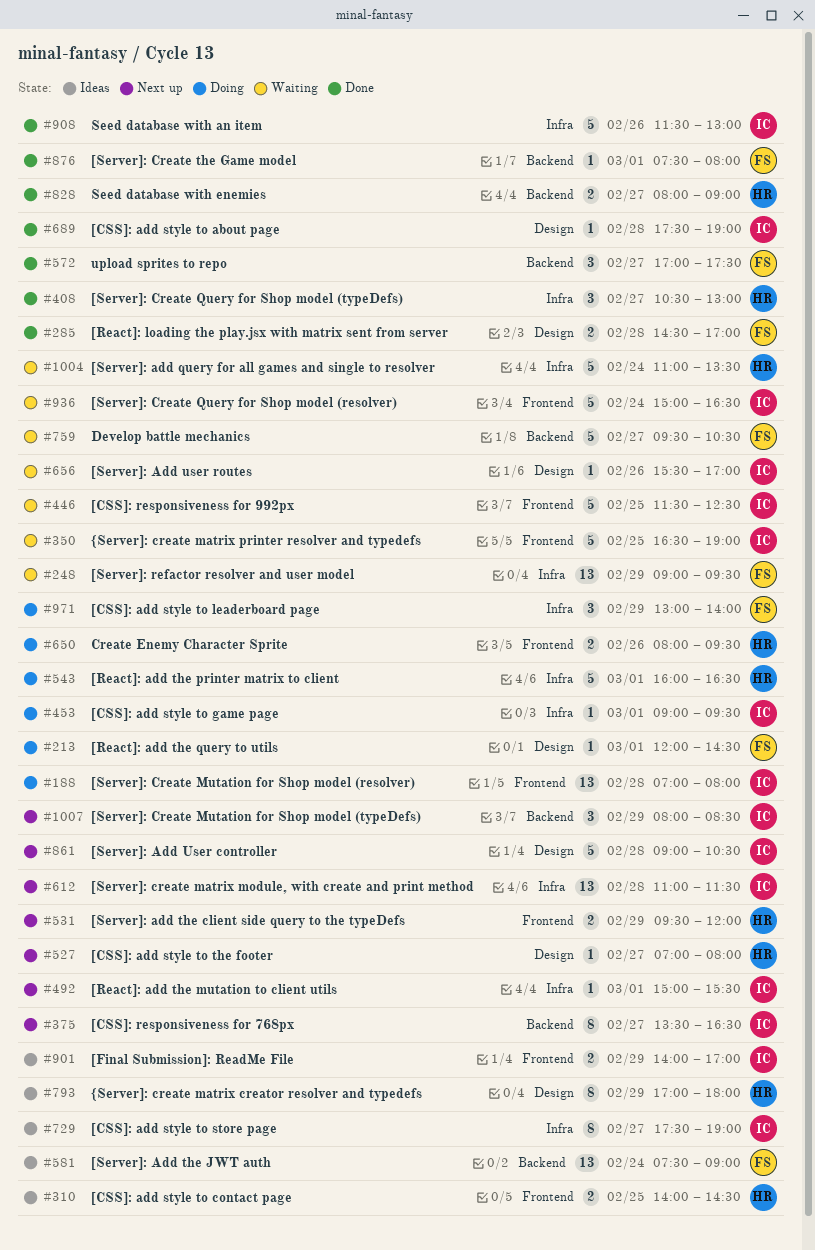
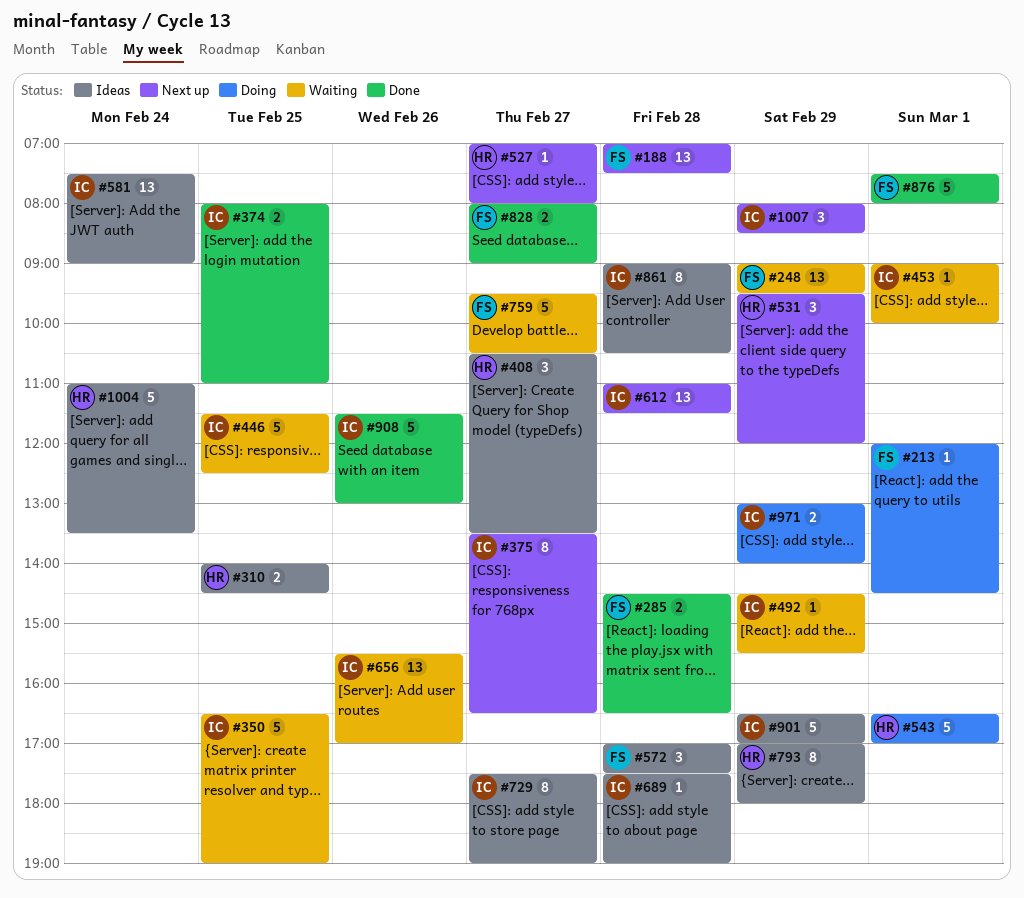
#188, status: Doing -> Next up
#188, owner: IC -> FS
#188, ends: 08:00 -> 07:30
#285, ends: 17:00 -> 16:30
#374: none -> present
#408, status: Done -> Ideas
#408, ends: 13:00 -> 13:30
#453, status: Doing -> Waiting
#453, ends: 09:30 -> 10:00
#492, status: Next up -> Waiting
#492, day: Mar 1 -> Feb 29
#492, begins: 15:00 -> 14:30
#531, estimate: 2 -> 3
#543, begins: 16:00 -> 16:30
#543, ends: 16:30 -> 17:00
#572, status: Done -> Ideas
#572, day: Feb 27 -> Feb 28
#581, owner: FS -> IC
#650: present -> none
#656, estimate: 1 -> 13
#689, status: Done -> Ideas
#828, owner: HR -> FS
#861, status: Next up -> Ideas
#861, estimate: 5 -> 8
#876, estimate: 1 -> 5
#901, estimate: 2 -> 5
#901, begins: 14:00 -> 16:30
#936: present -> none
#971, owner: FS -> IC
#971, estimate: 3 -> 2
#1004, status: Waiting -> Ideas

